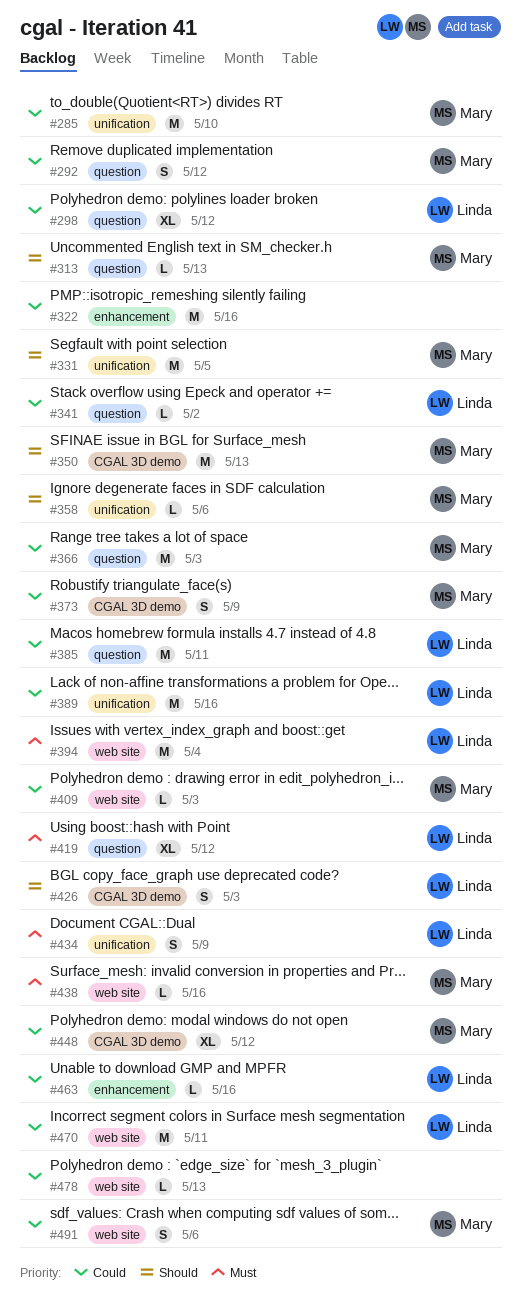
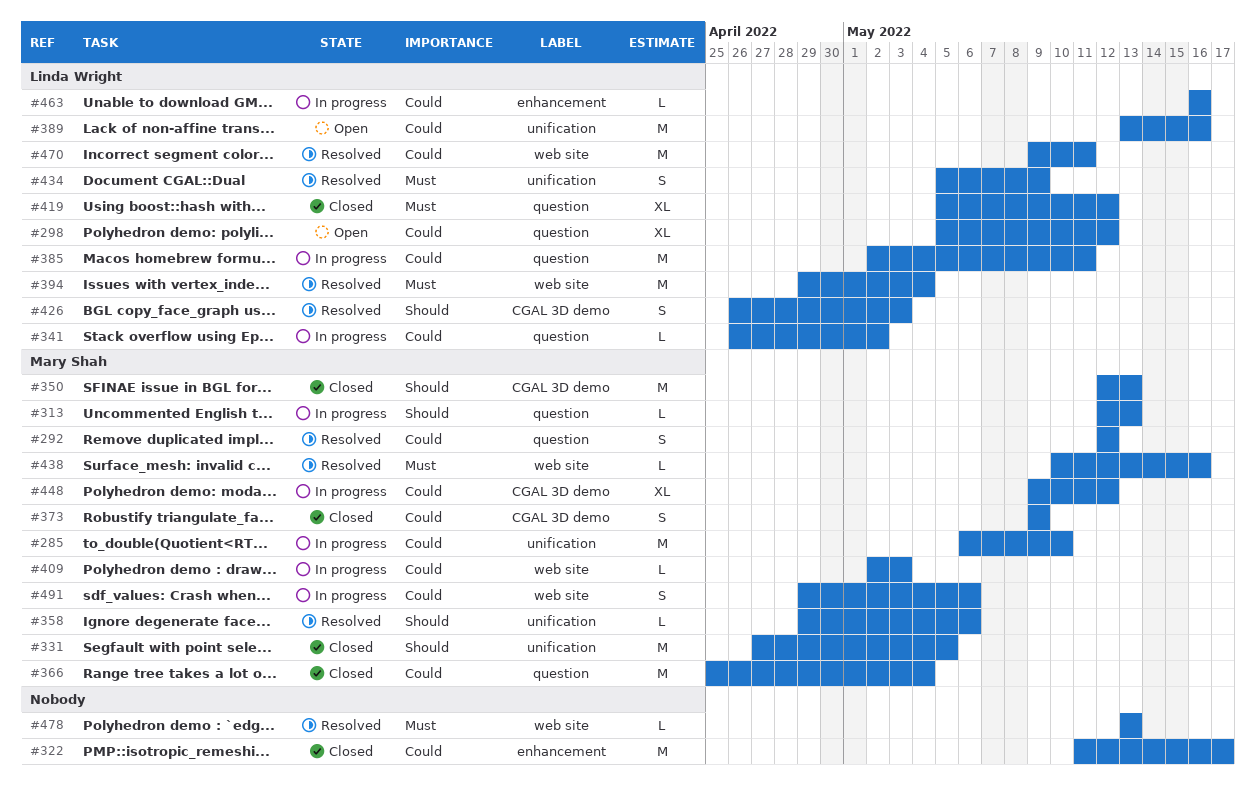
#322, due: May 16 -> May 17
#366, due: May 3 -> May 4
#478, priority: Could -> Must

